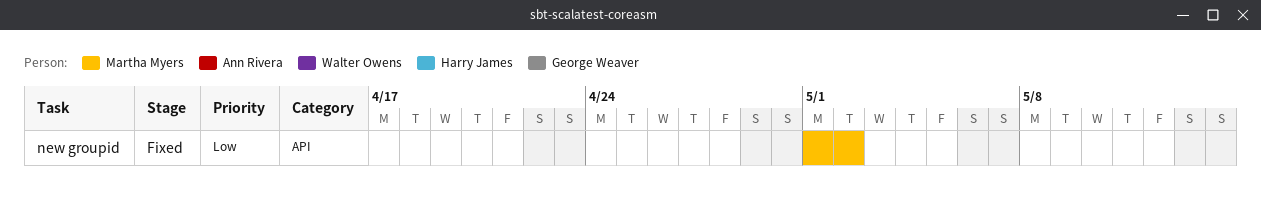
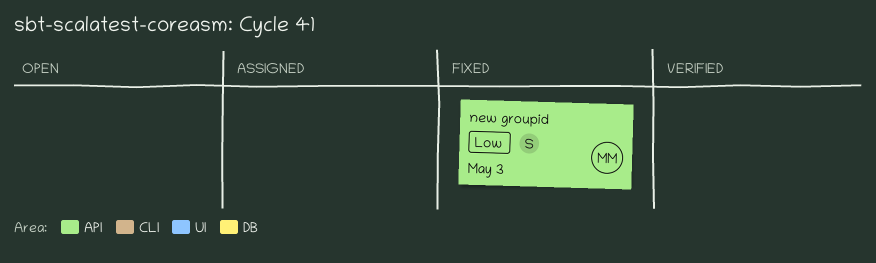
new groupid, due: May 2 -> May 3

